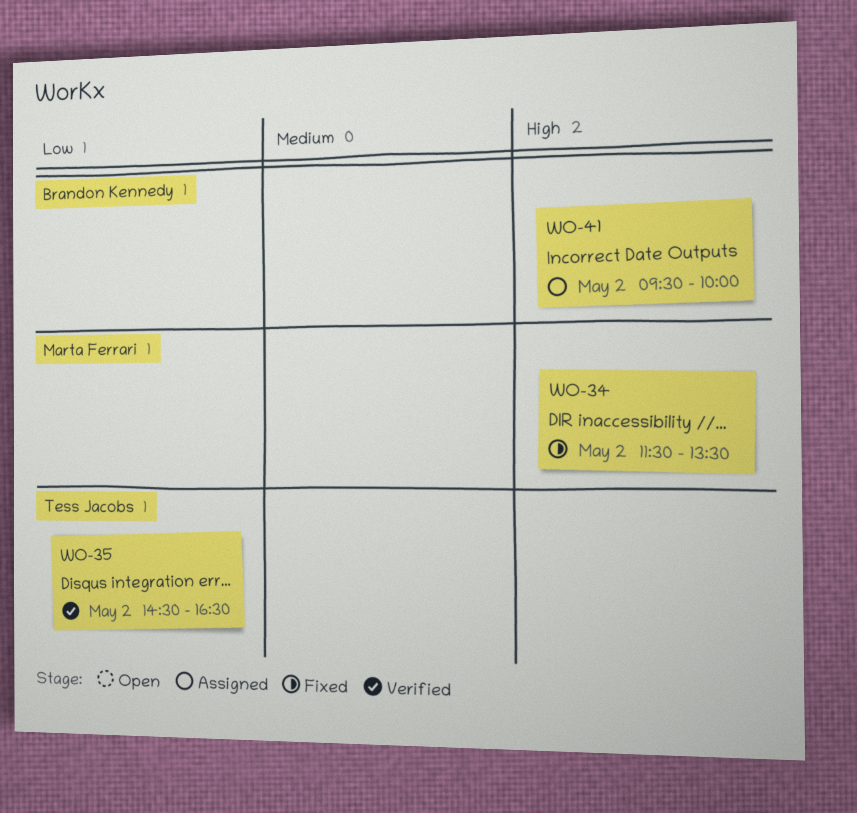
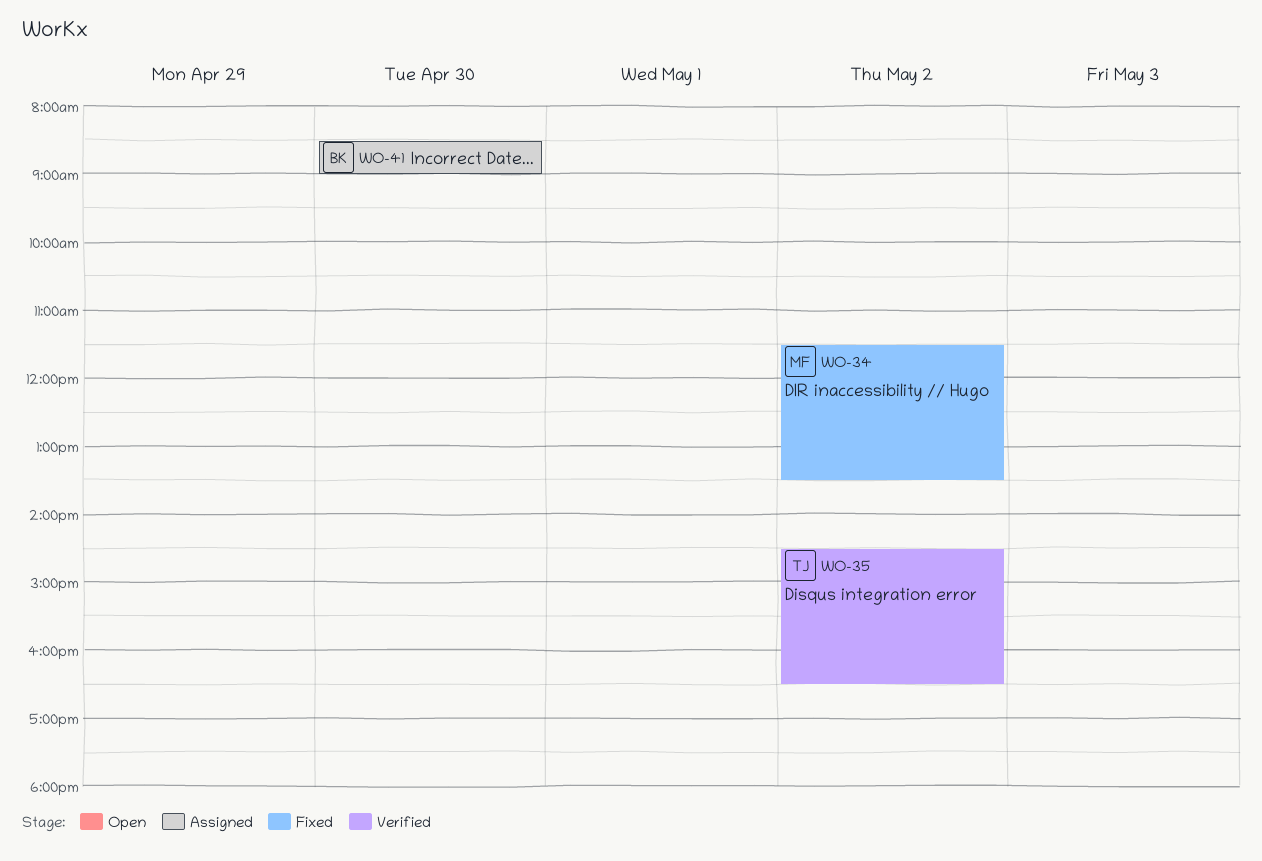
WO-41, day: May 2 -> Apr 30
WO-41, begins: 09:30 -> 08:30
WO-41, ends: 10:00 -> 09:00

